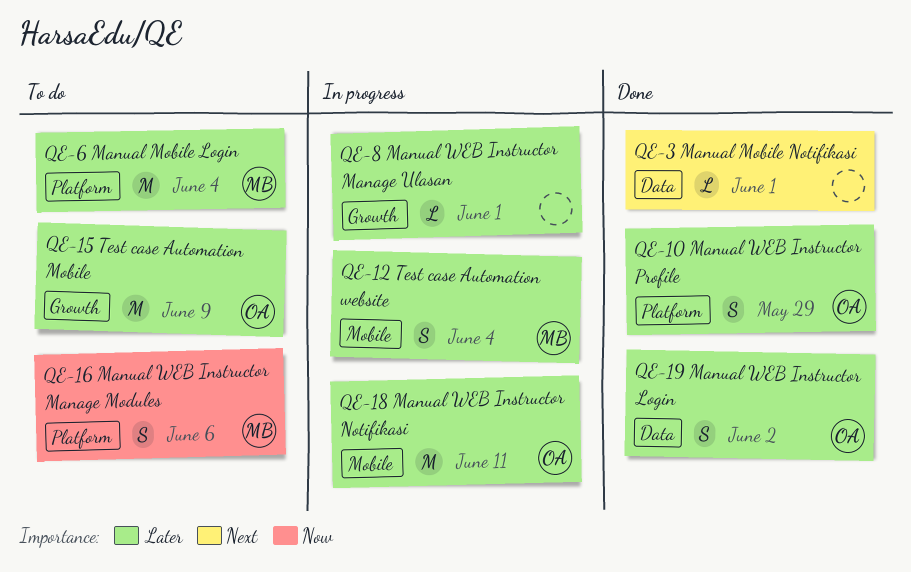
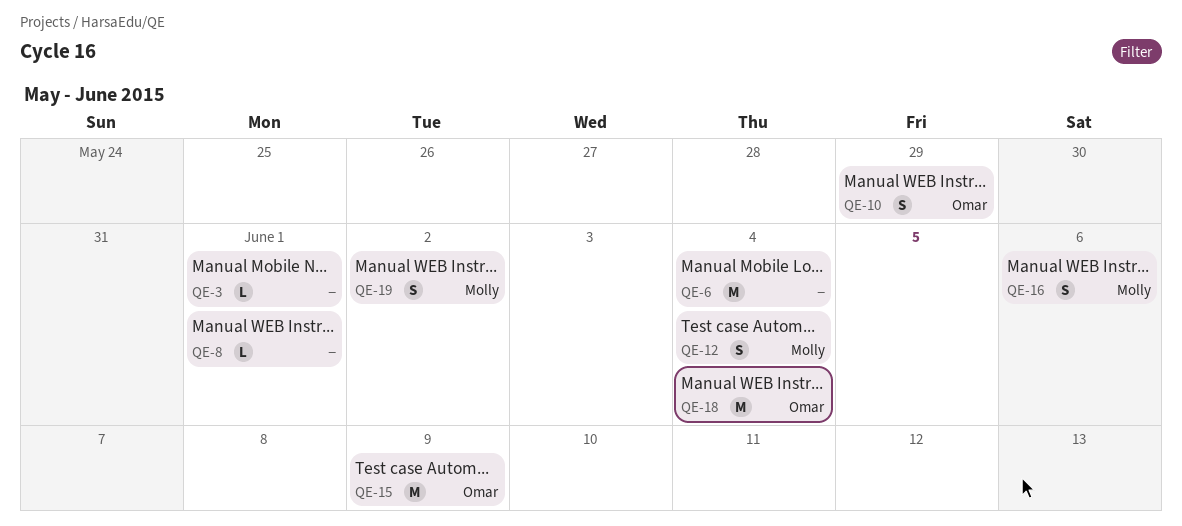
QE-6, owner: Molly -> none
QE-18, due: Jun 11 -> Jun 4
QE-19, owner: Omar -> Molly

